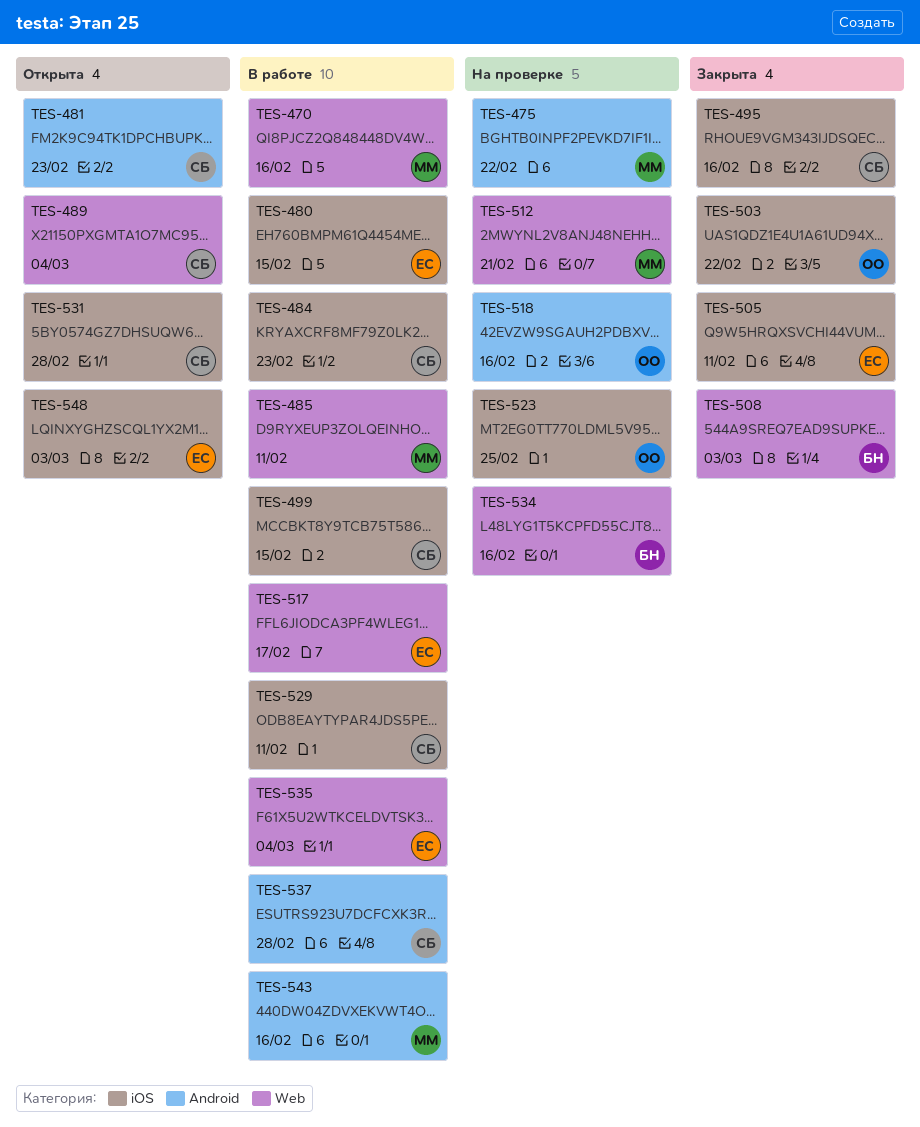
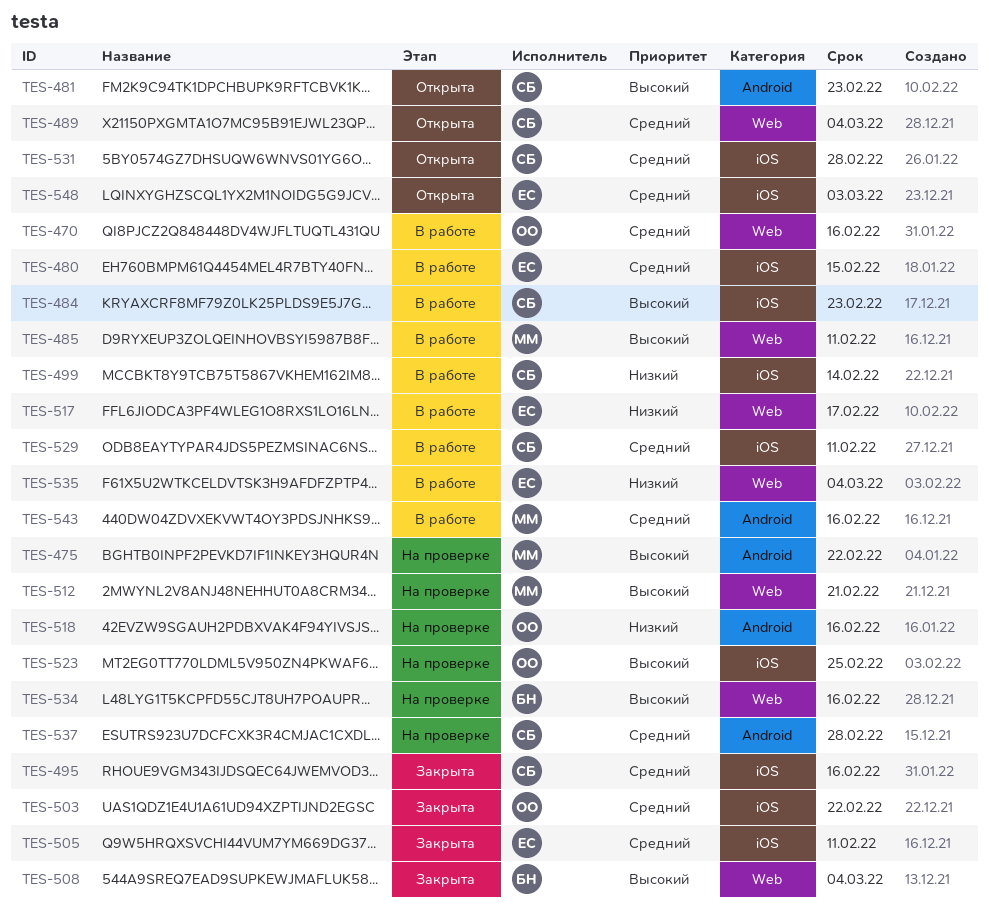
TES-470, owner: ММ -> ОО
TES-499, due: Feb 15 -> Feb 14
TES-508, due: Mar 3 -> Mar 4
TES-537, status: В работе -> На проверке

